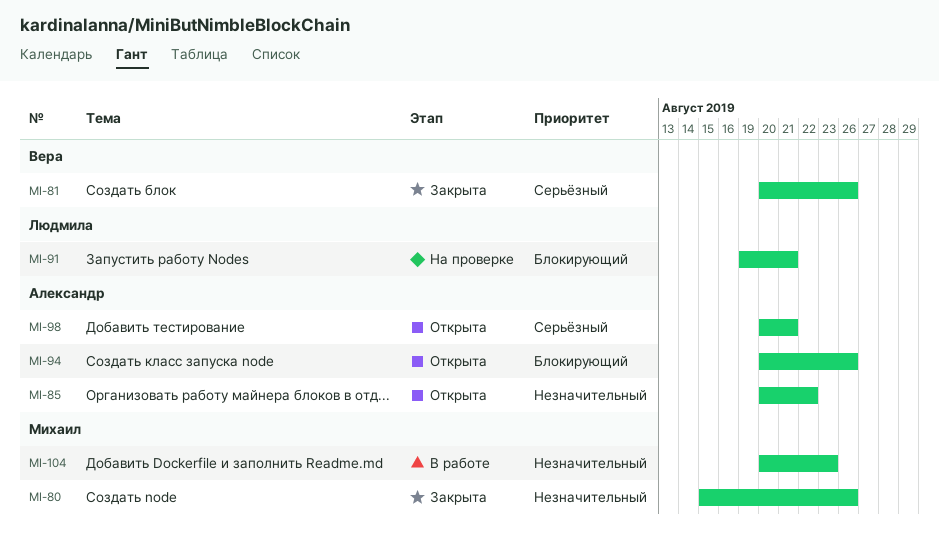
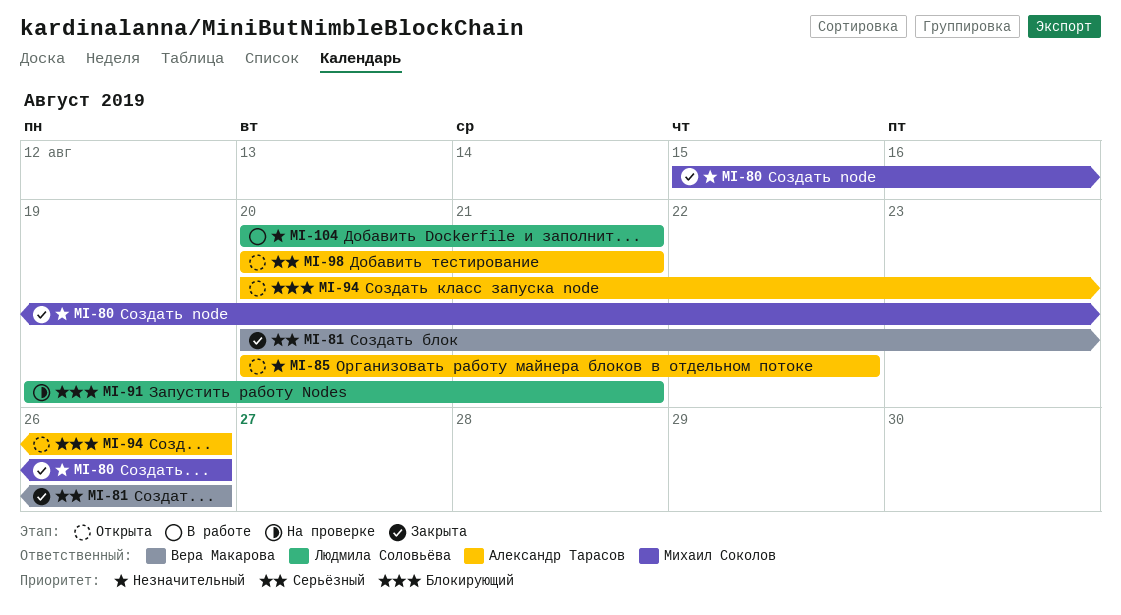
MI-104, owner: Михаил Соколов -> Людмила Соловьёва
MI-104, due: Aug 23 -> Aug 21

